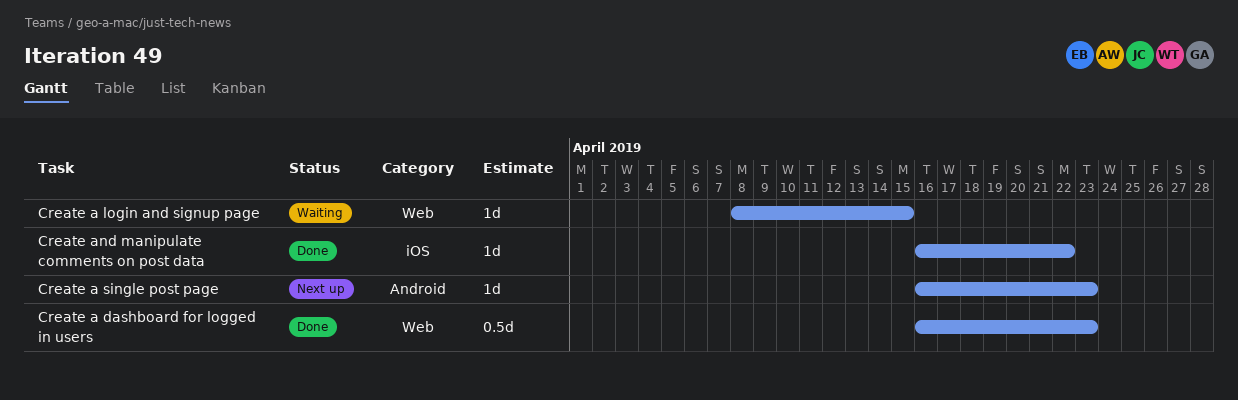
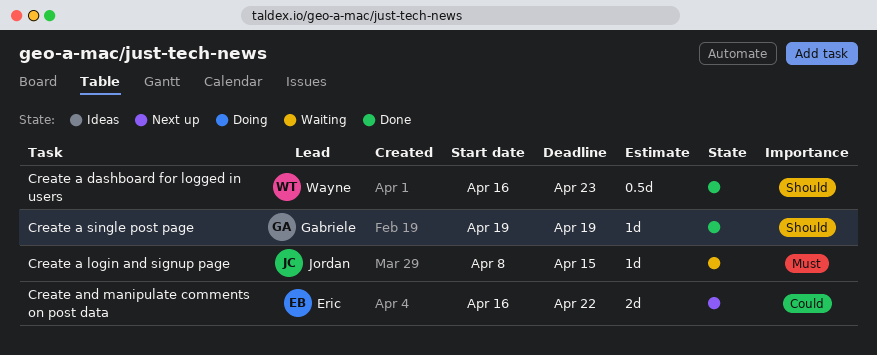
Create a single post page, status: Next up -> Done
Create a single post page, start: Apr 16 -> Apr 19
Create a single post page, due: Apr 23 -> Apr 19
Create and manipulate comments on post data, status: Done -> Next up
Create and manipulate comments on post data, estimate: 1d -> 2d

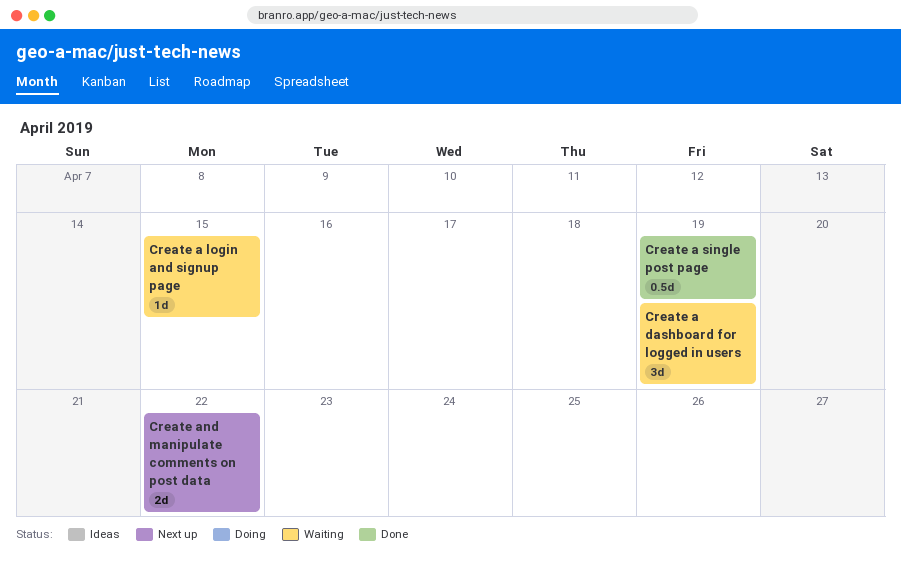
Create a dashboard for logged in users, status: Done -> Waiting
Create a dashboard for logged in users, estimate: 0.5d -> 3d
Create a dashboard for logged in users, due: Apr 23 -> Apr 19
Create a single post page, estimate: 1d -> 0.5d

